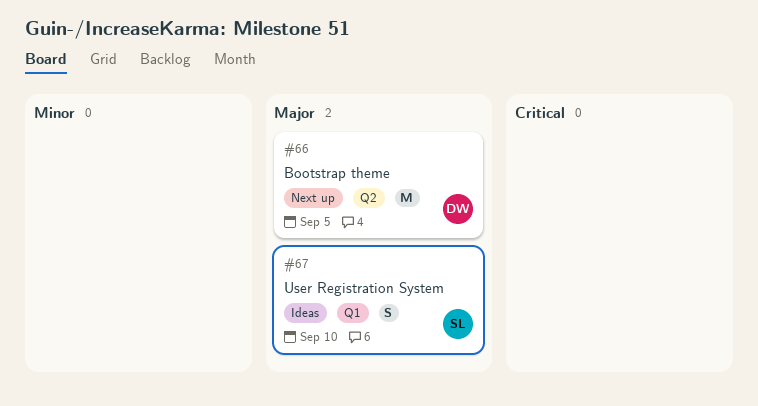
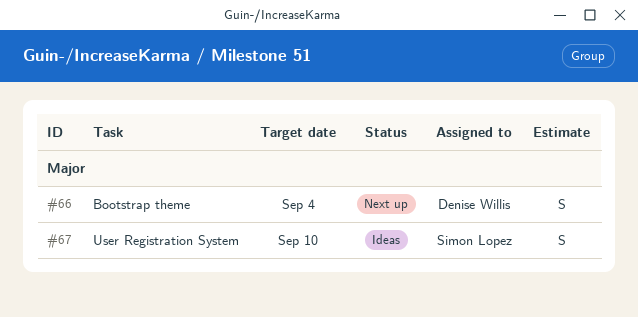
#66, estimate: M -> S
#66, due: Sep 5 -> Sep 4

